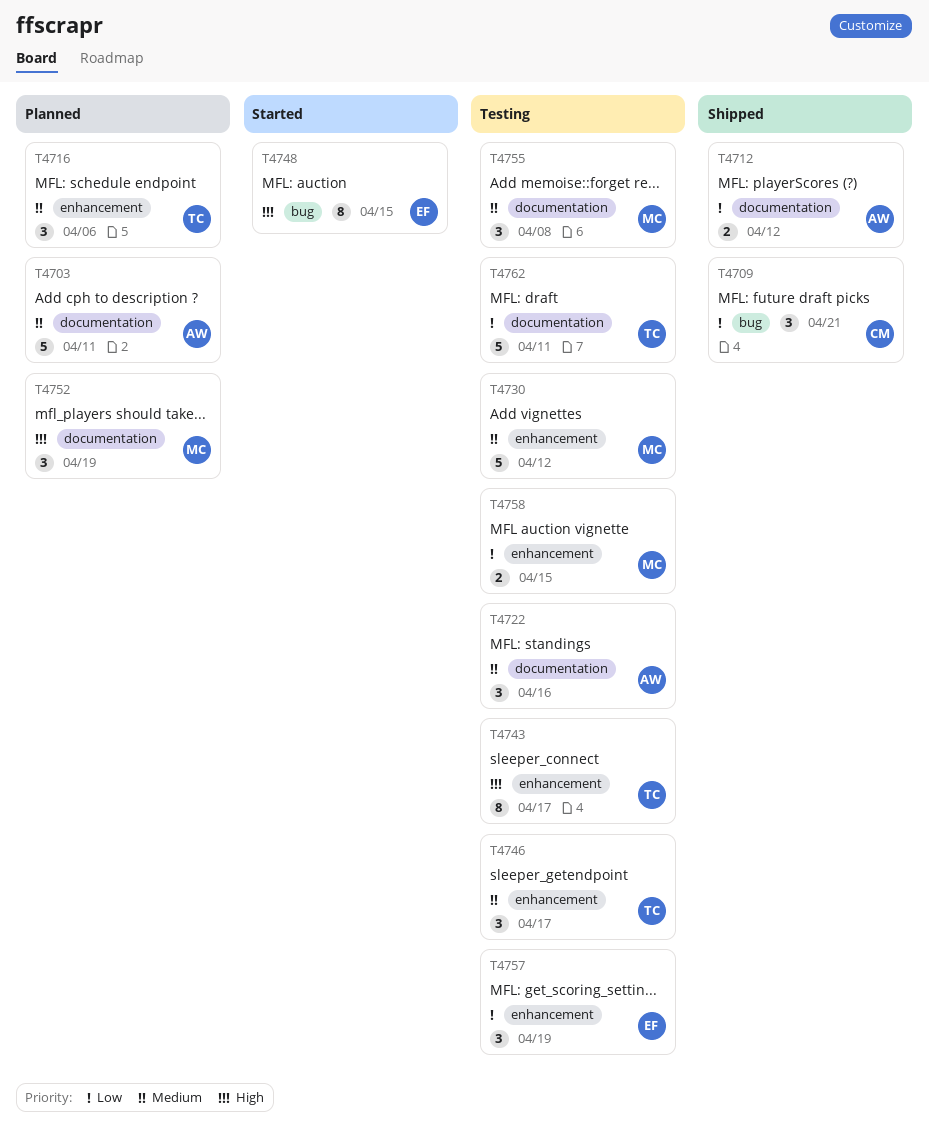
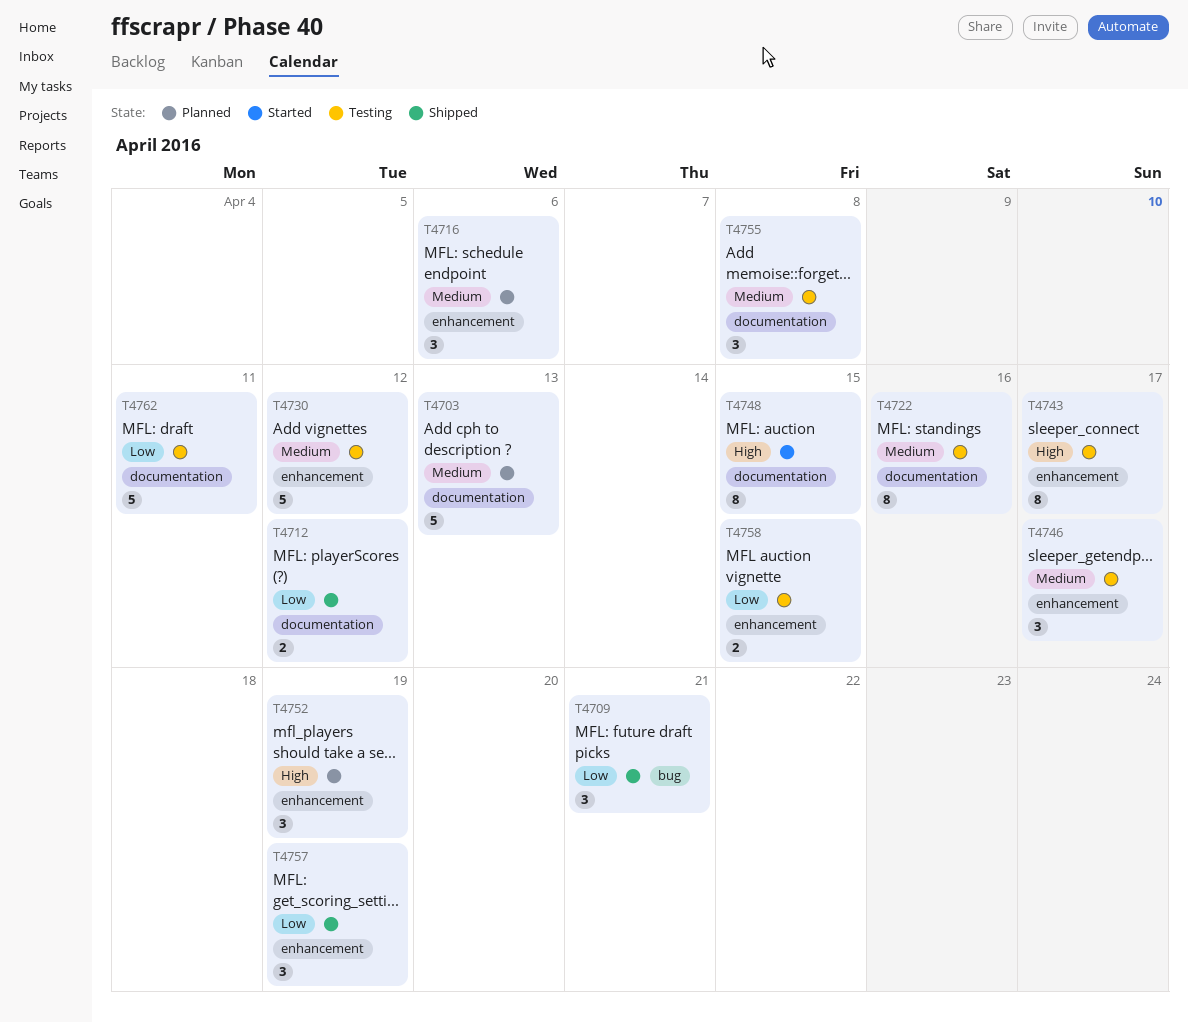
T4703, due: Apr 11 -> Apr 13
T4722, estimate: 3 -> 8
T4748, label: bug -> documentation
T4752, label: documentation -> enhancement
T4757, status: Testing -> Shipped

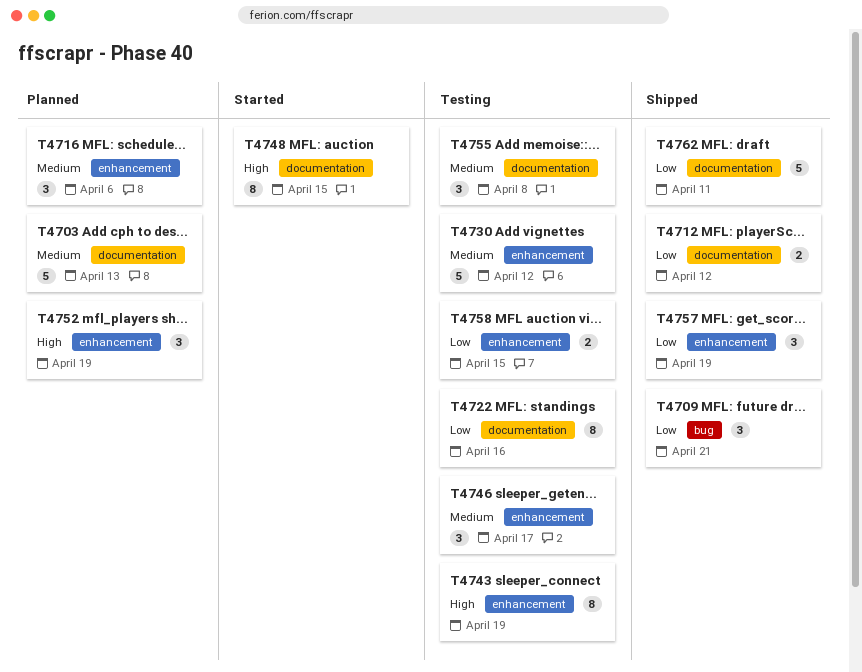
T4722, priority: Medium -> Low
T4743, due: Apr 17 -> Apr 19
T4762, status: Testing -> Shipped

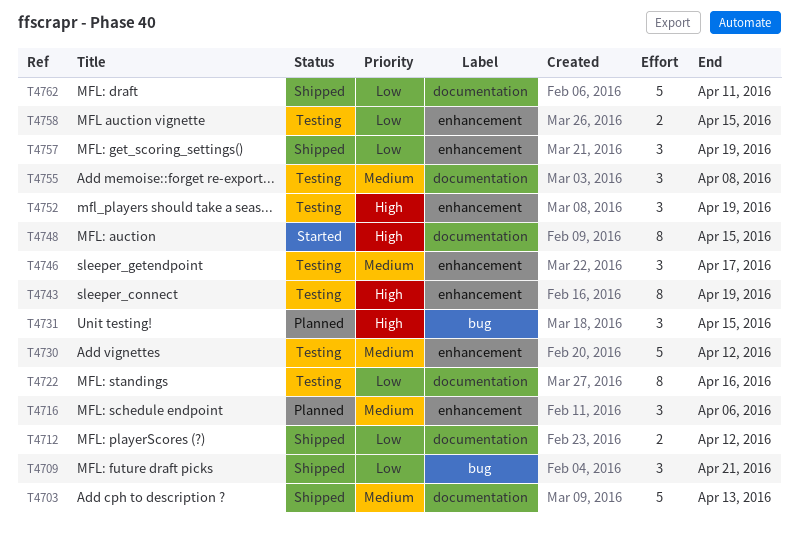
T4703, status: Planned -> Shipped
T4731: none -> present
T4752, status: Planned -> Testing

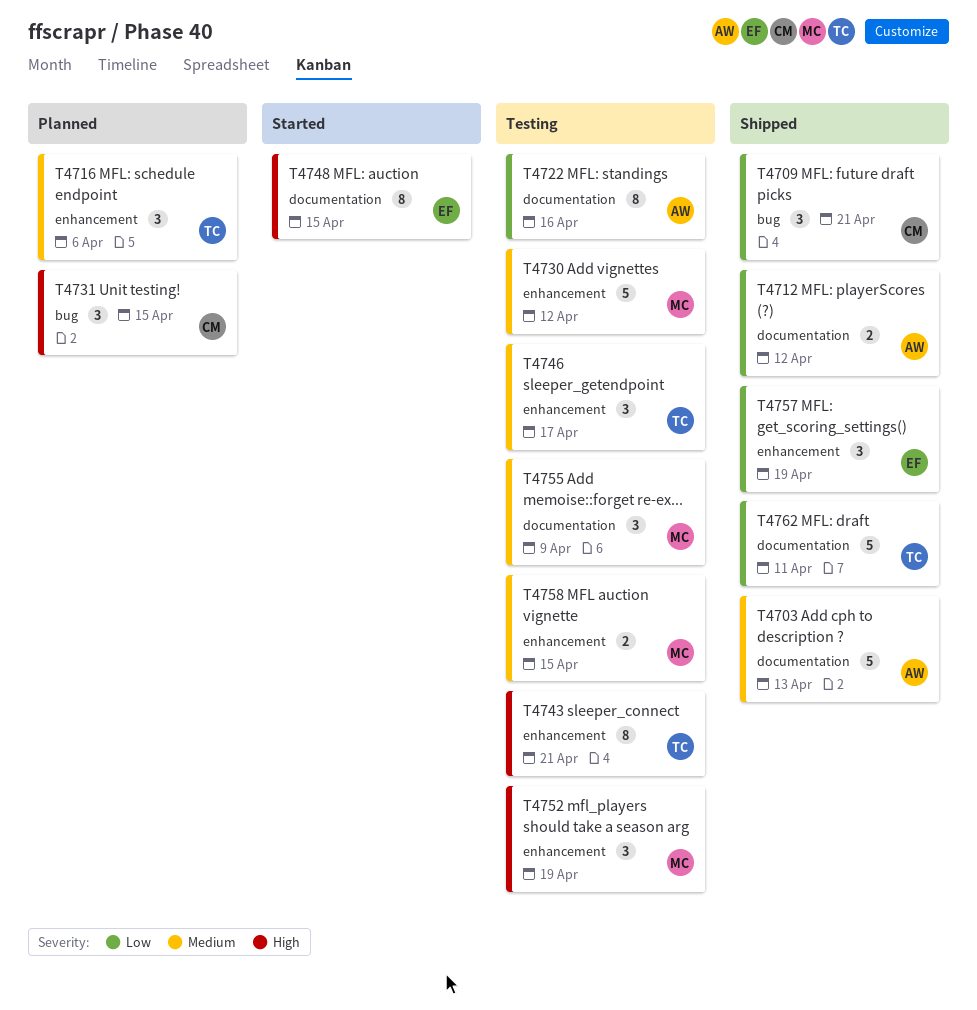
T4743, due: Apr 19 -> Apr 21
T4755, due: Apr 8 -> Apr 9
T4758, priority: Low -> Medium

